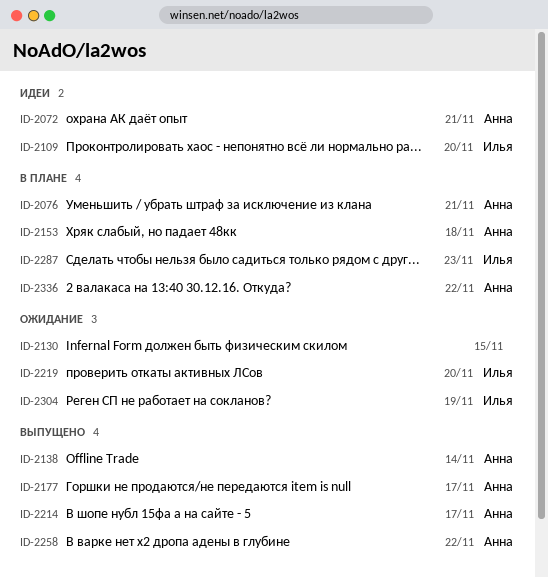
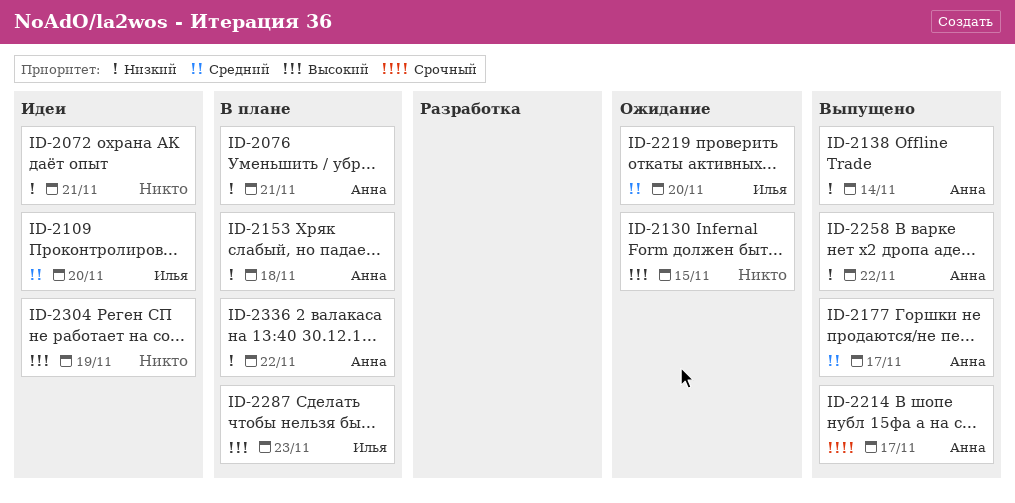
ID-2072, owner: Анна -> none
ID-2304, status: Ожидание -> Идеи
ID-2304, owner: Илья -> none

